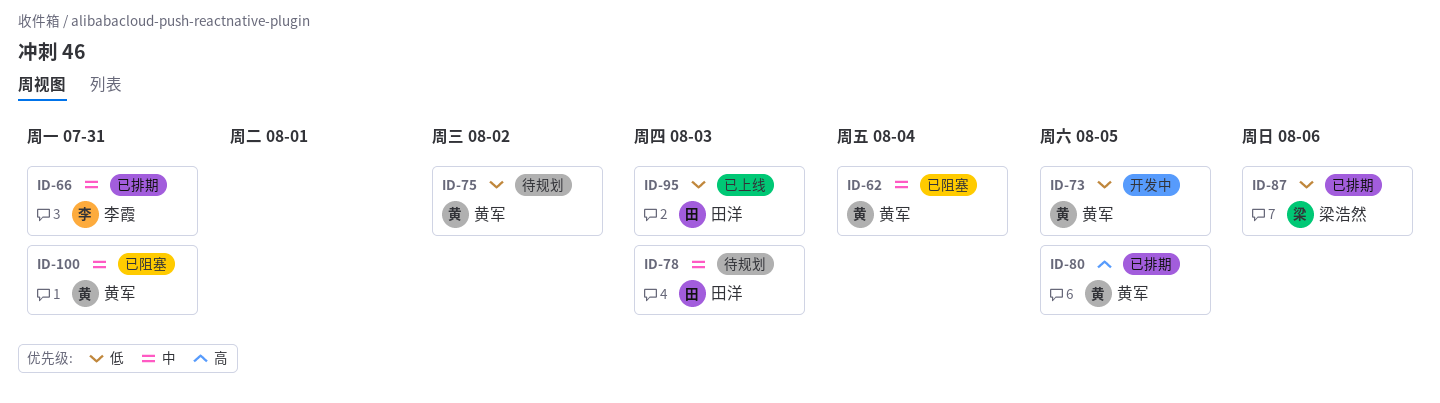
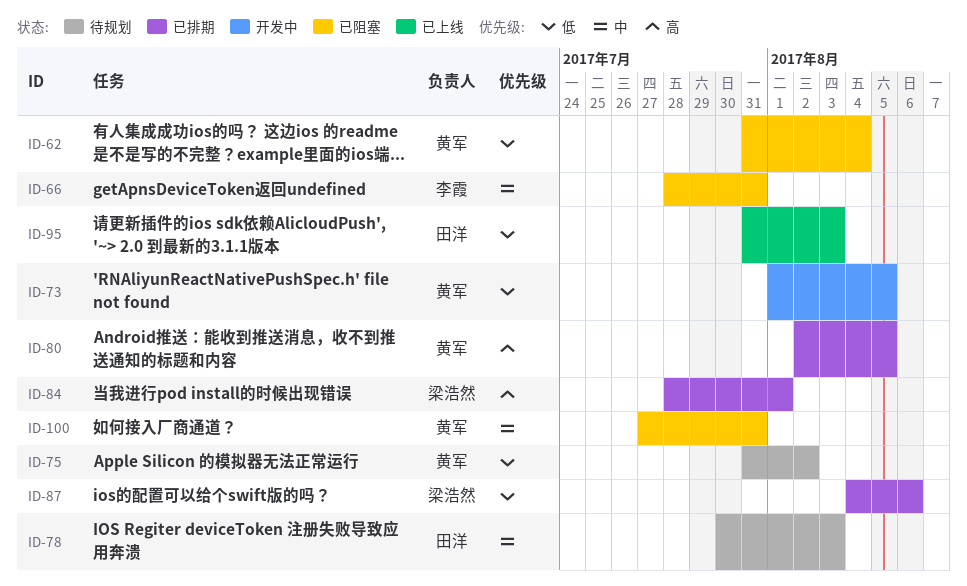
ID-62, priority: 中 -> 低
ID-66, status: 已排期 -> 已阻塞
ID-84: none -> present

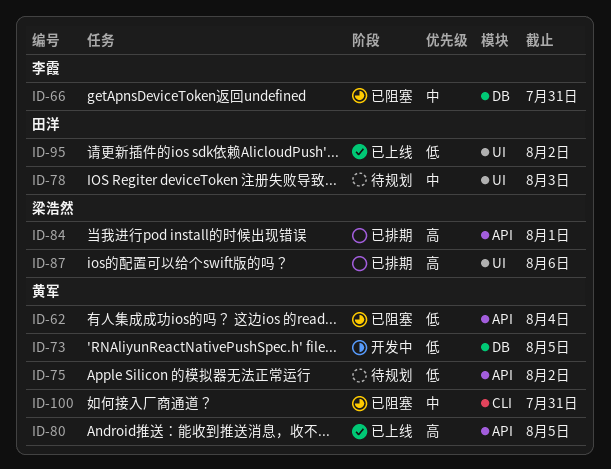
ID-80, status: 已排期 -> 已上线
ID-87, priority: 低 -> 高
ID-95, due: Aug 3 -> Aug 2

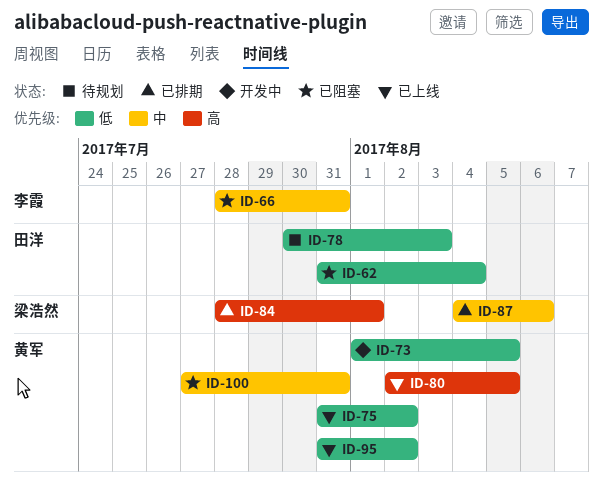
ID-62, owner: 黄军 -> 田洋
ID-75, status: 待规划 -> 已上线
ID-78, priority: 中 -> 低
ID-87, priority: 高 -> 中
ID-95, owner: 田洋 -> 黄军

